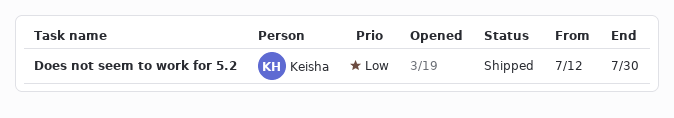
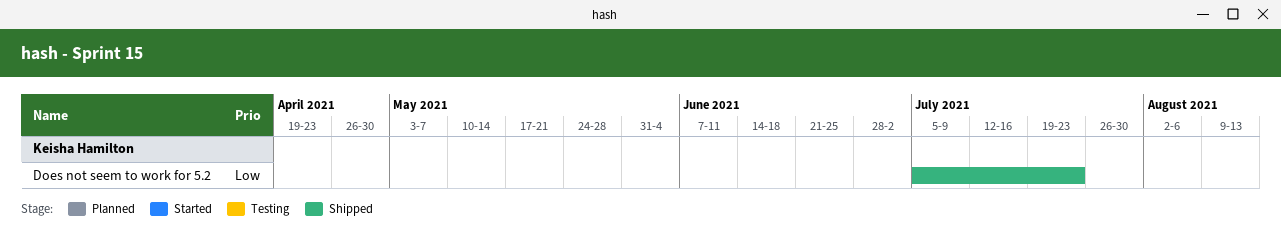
Does not seem to work for 5.2, start: Jul 12 -> Jul 5
Does not seem to work for 5.2, due: Jul 30 -> Jul 23

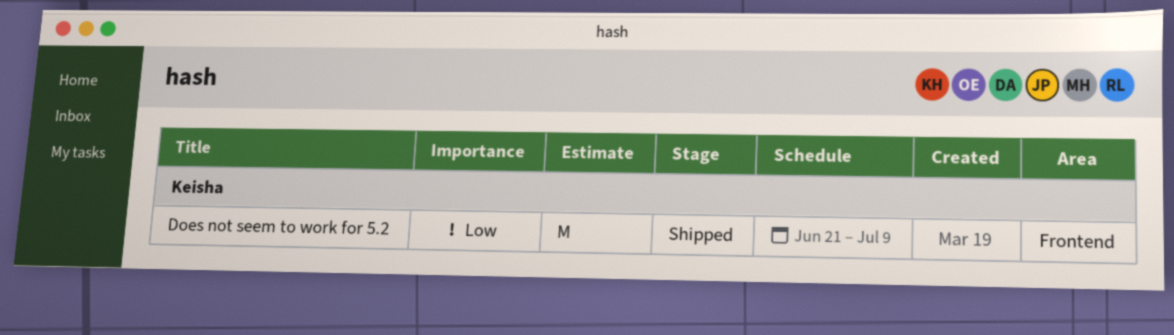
Does not seem to work for 5.2, start: Jul 5 -> Jun 21
Does not seem to work for 5.2, due: Jul 23 -> Jul 9

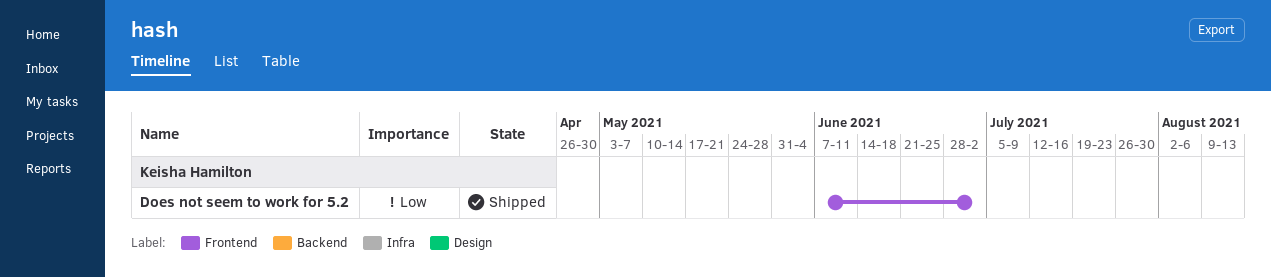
Does not seem to work for 5.2, start: Jun 21 -> Jun 7
Does not seem to work for 5.2, due: Jul 9 -> Jul 2

